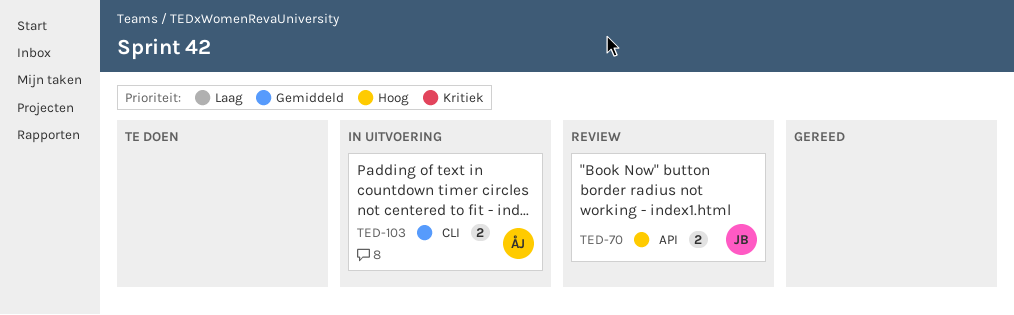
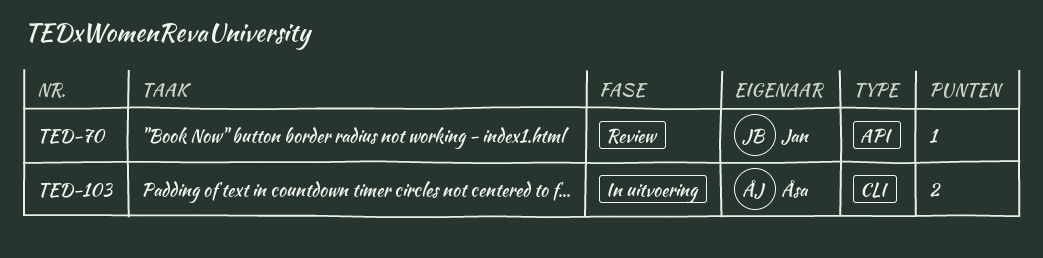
TED-70, estimate: 2 -> 1

